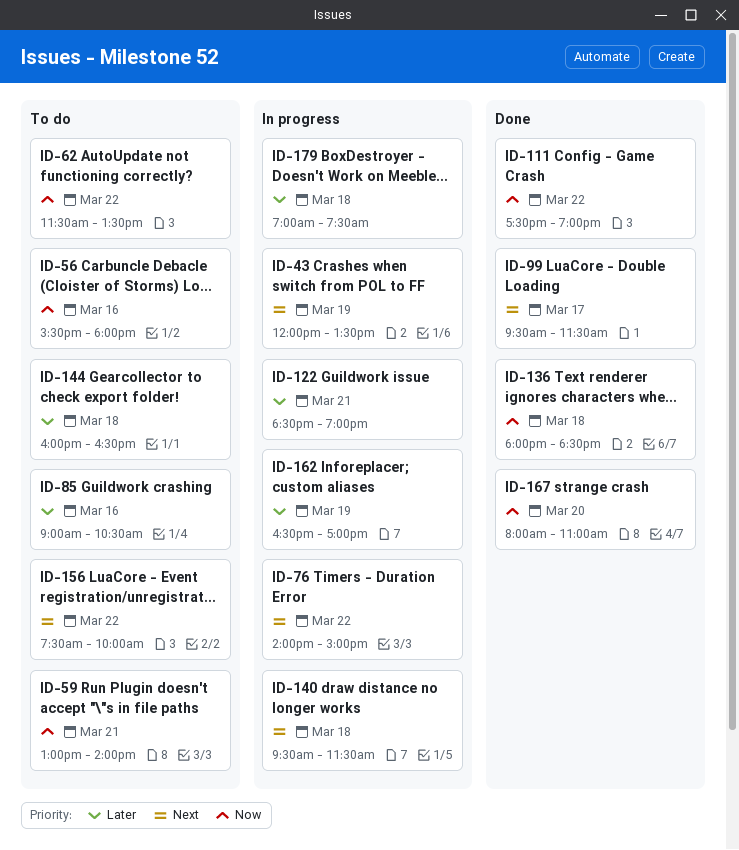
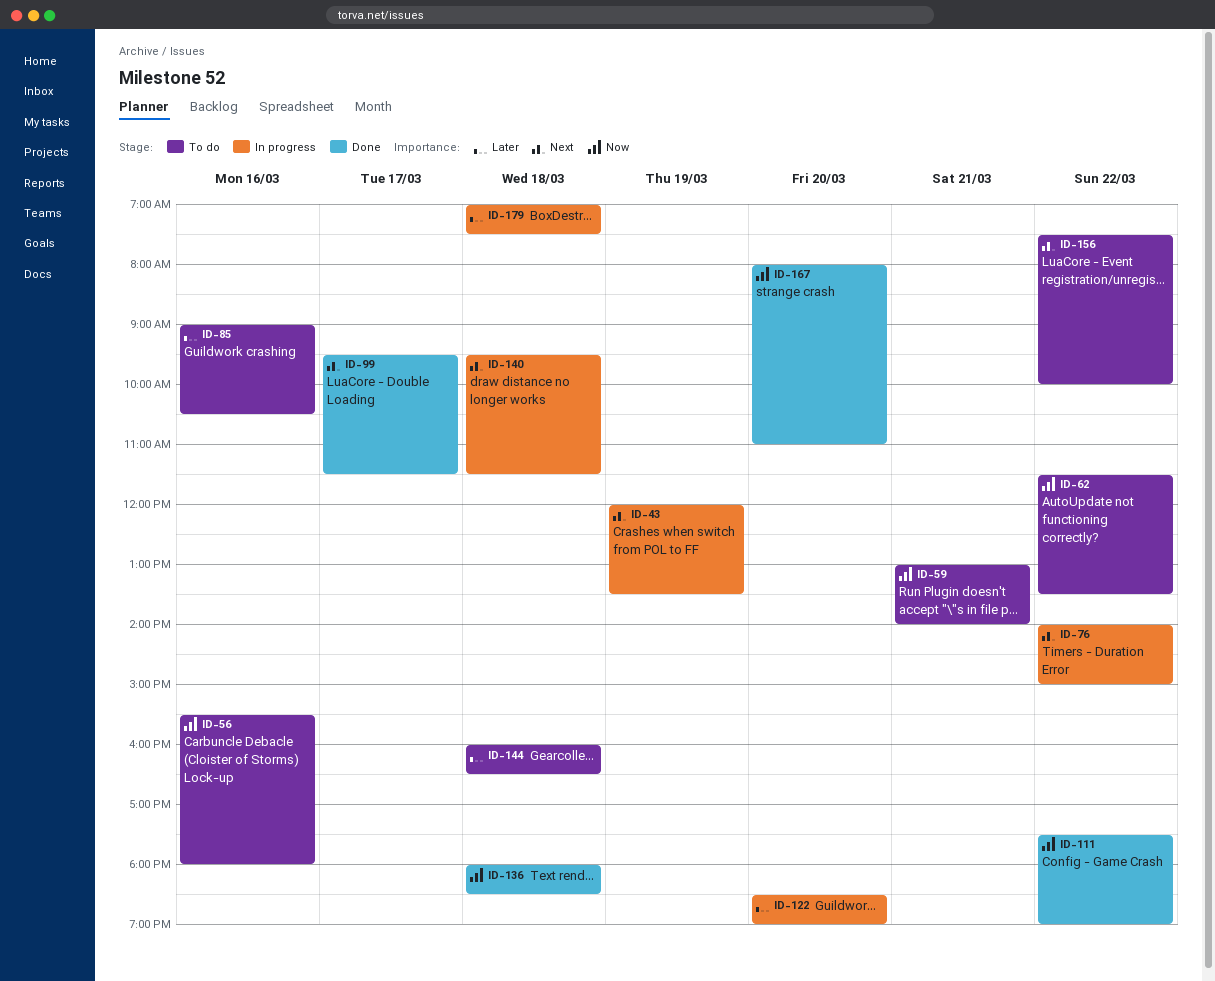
ID-122, day: Mar 21 -> Mar 20
ID-162: present -> none

